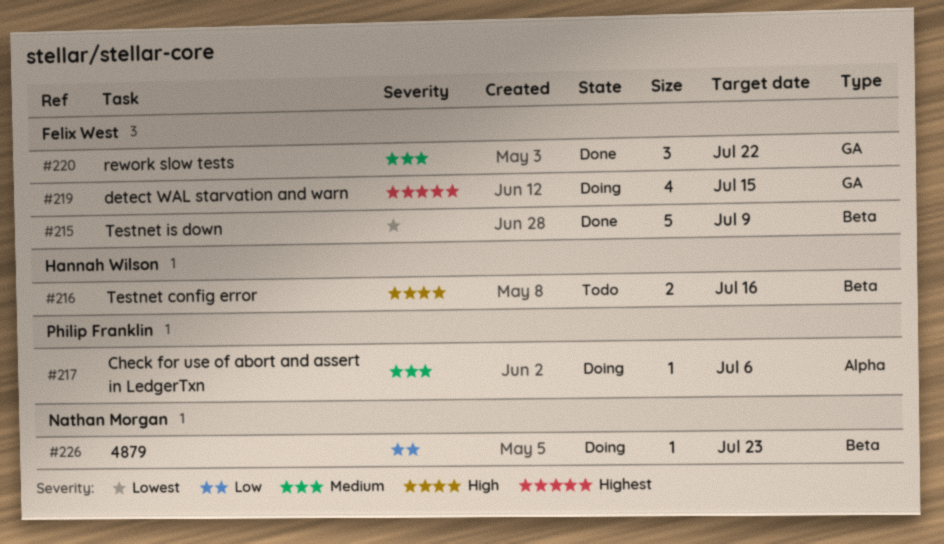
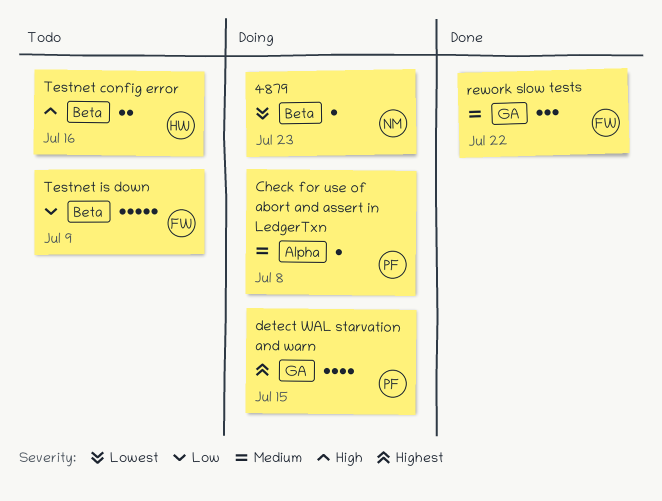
4879, priority: Low -> Lowest
Check for use of abort and assert in LedgerTxn, due: Jul 6 -> Jul 8
detect WAL starvation and warn, owner: Felix West -> Philip Franklin
Testnet is down, status: Done -> Todo
Testnet is down, priority: Lowest -> Low

